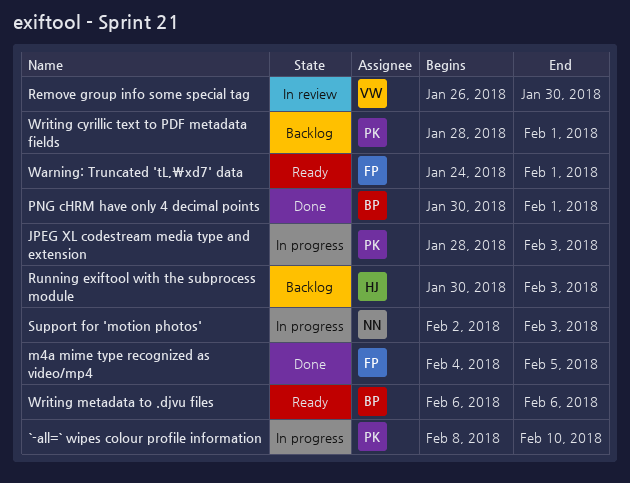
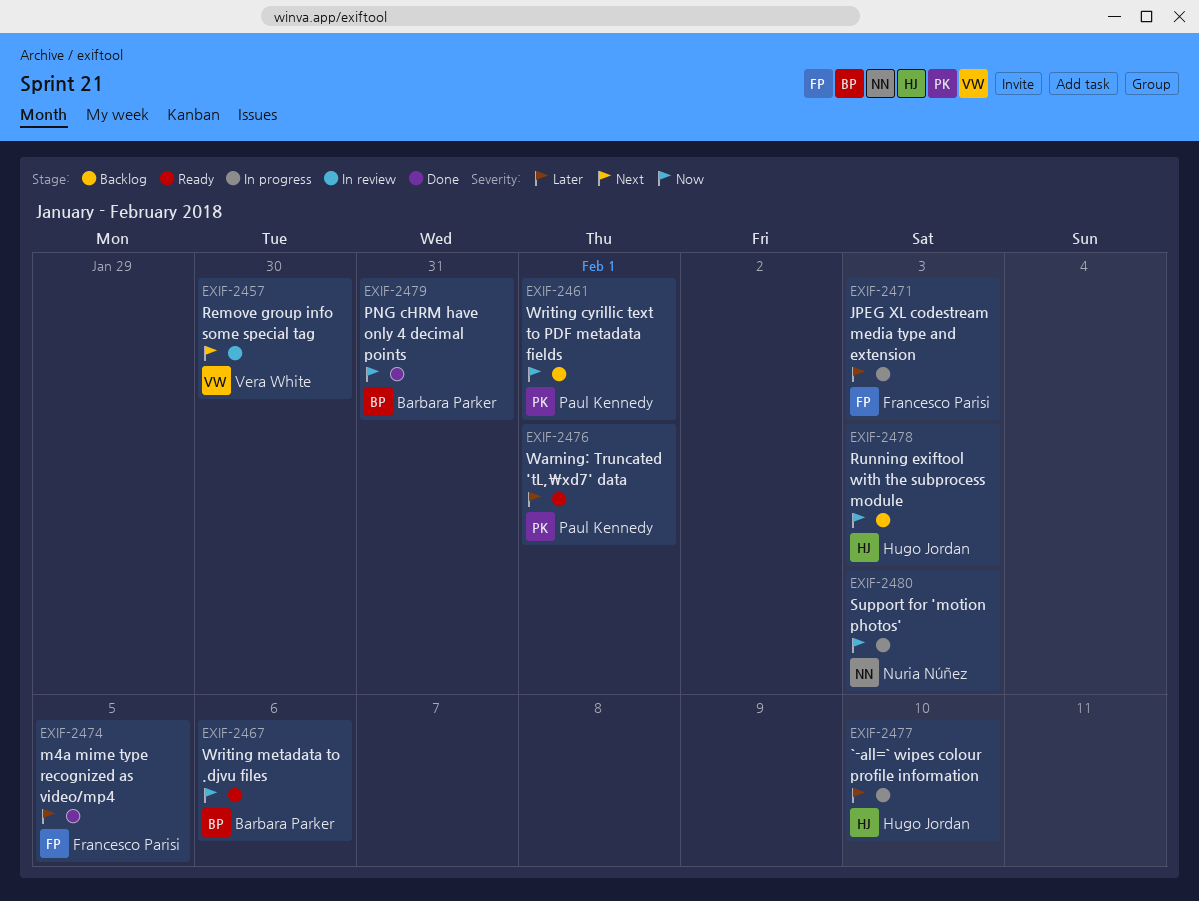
`-all=` wipes colour profile information, owner: Paul Kennedy -> Hugo Jordan
JPEG XL codestream media type and extension, owner: Paul Kennedy -> Francesco Parisi
PNG cHRM have only 4 decimal points, due: Feb 1 -> Jan 31
Warning: Truncated 'tL,\xd7' data, owner: Francesco Parisi -> Paul Kennedy

